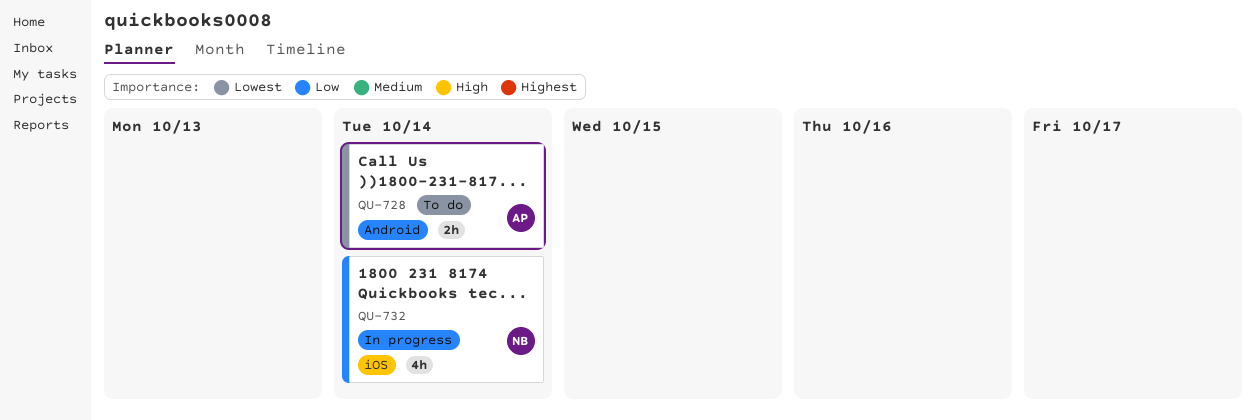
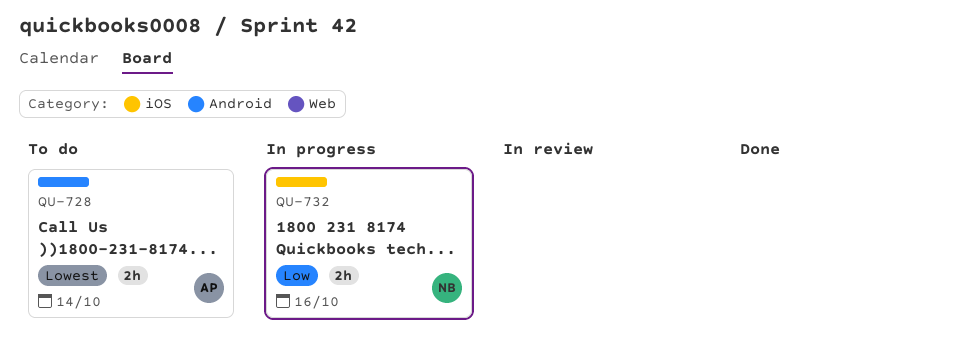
QU-732, estimate: 4h -> 2h
QU-732, due: Oct 14 -> Oct 16

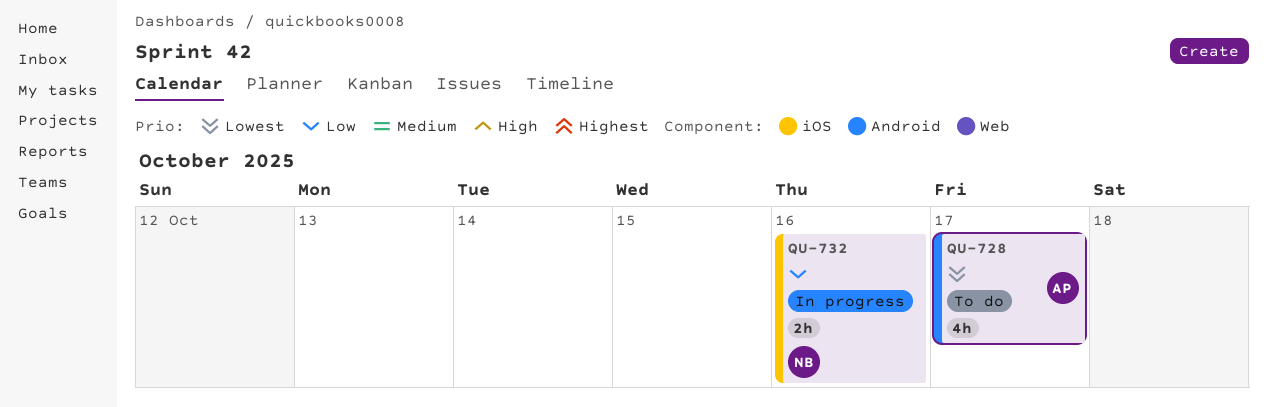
QU-728, estimate: 2h -> 4h
QU-728, due: Oct 14 -> Oct 17

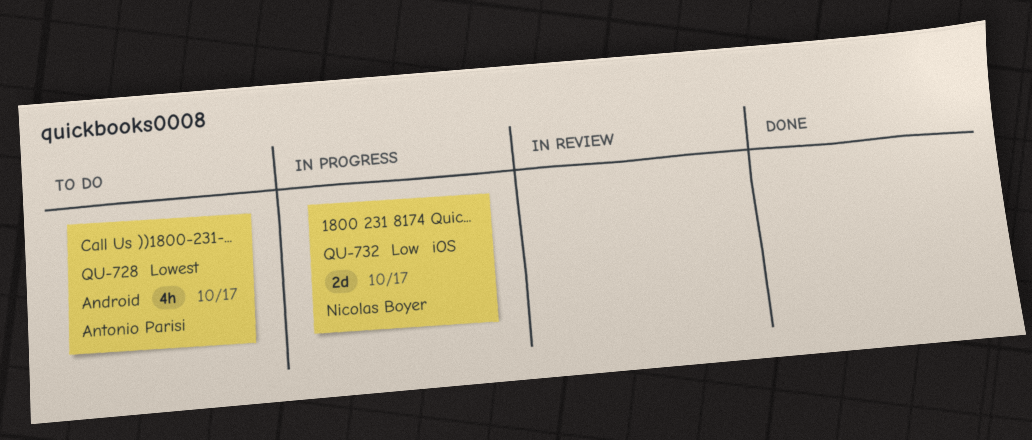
QU-732, estimate: 2h -> 2d
QU-732, due: Oct 16 -> Oct 17

